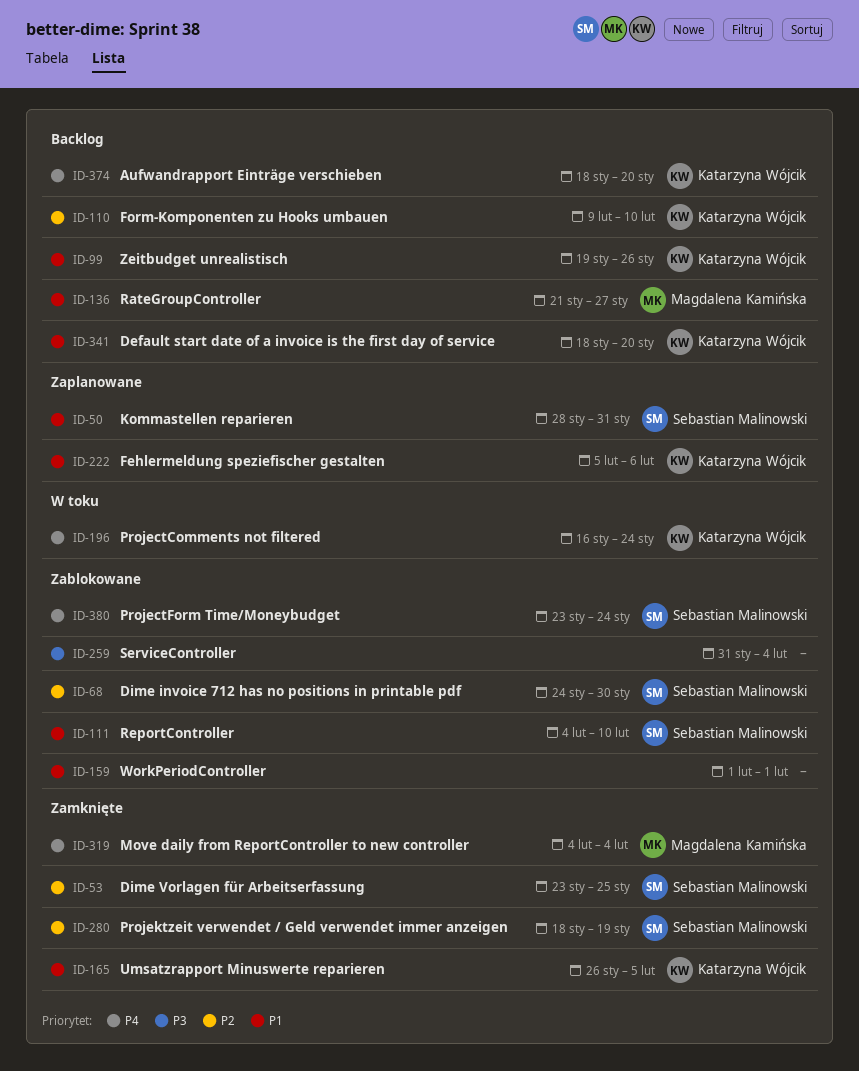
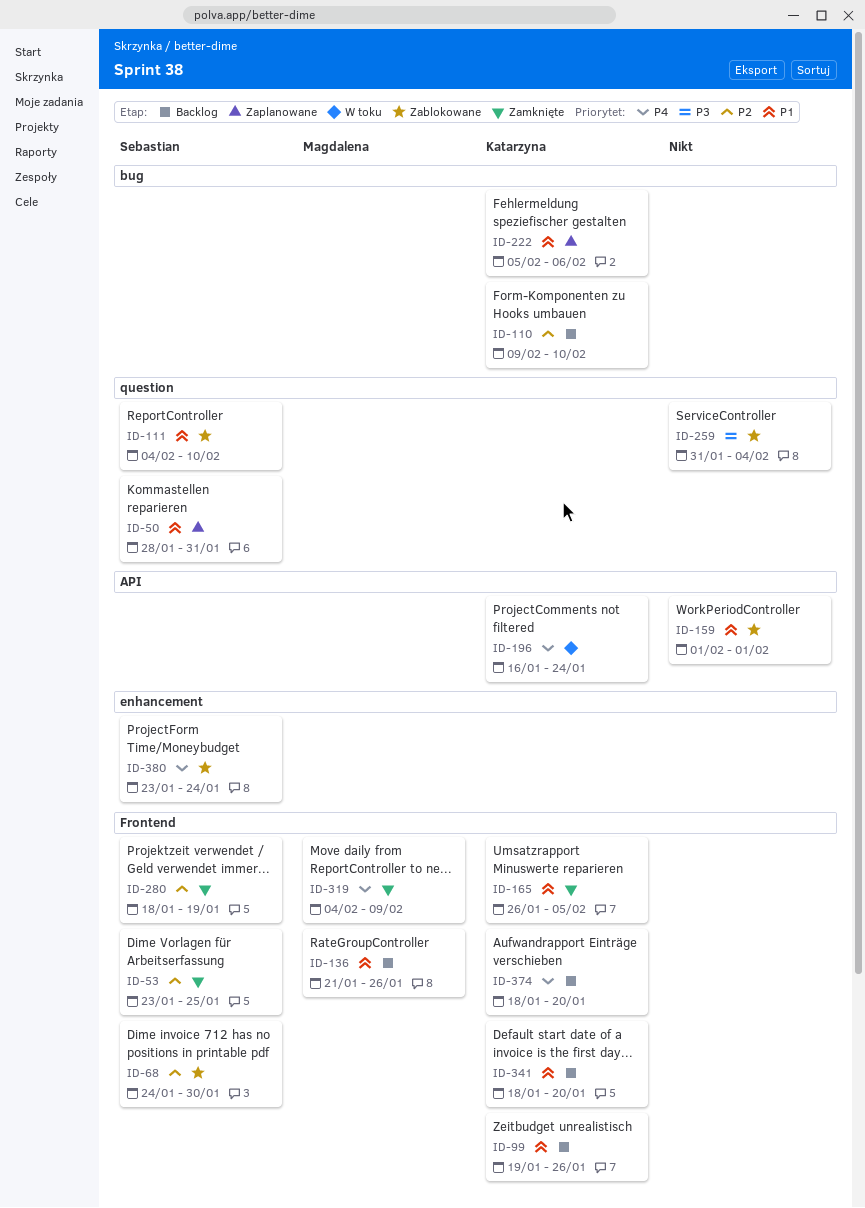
ID-136, due: Jan 27 -> Jan 26
ID-319, due: Feb 4 -> Feb 9

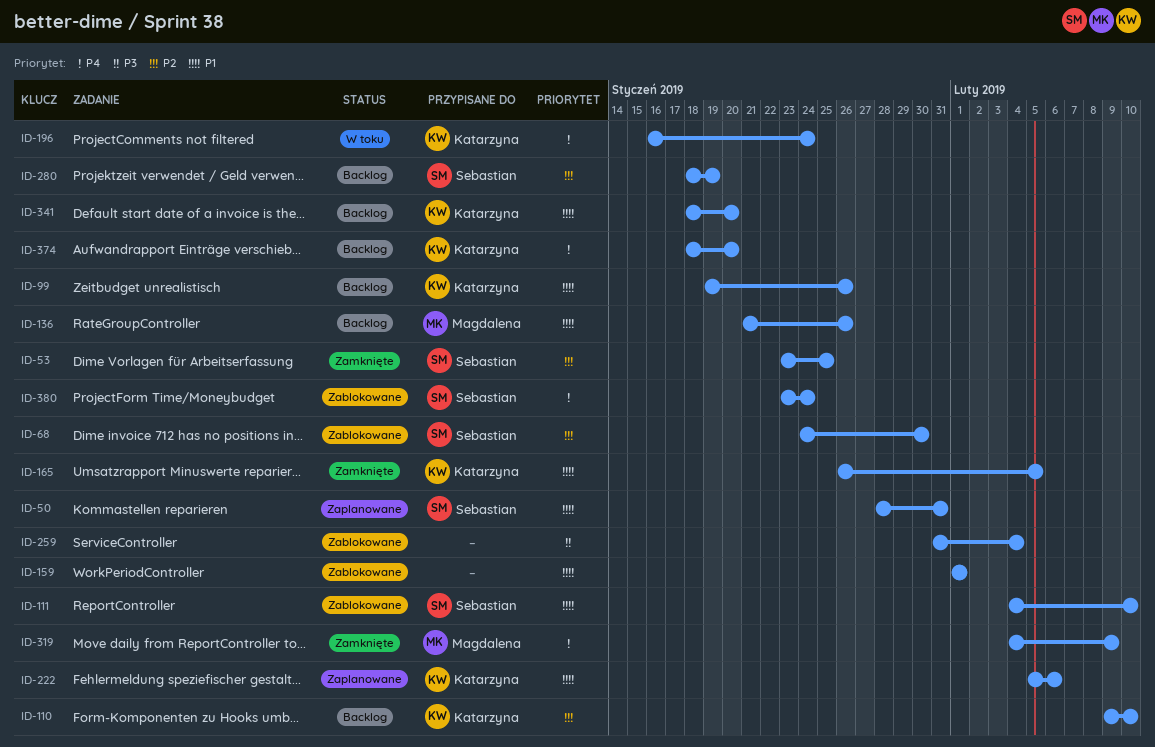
ID-280, status: Zamknięte -> Backlog

